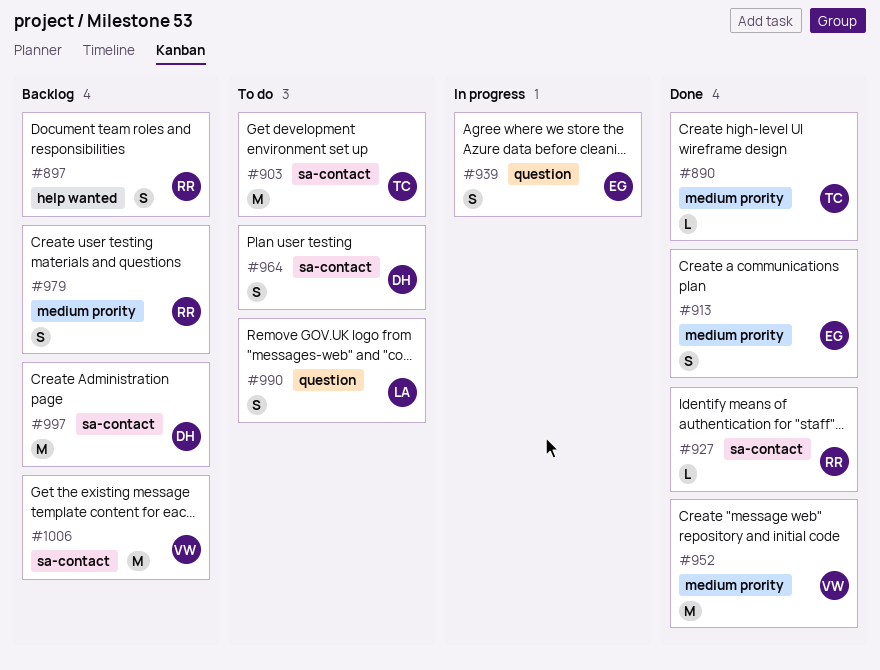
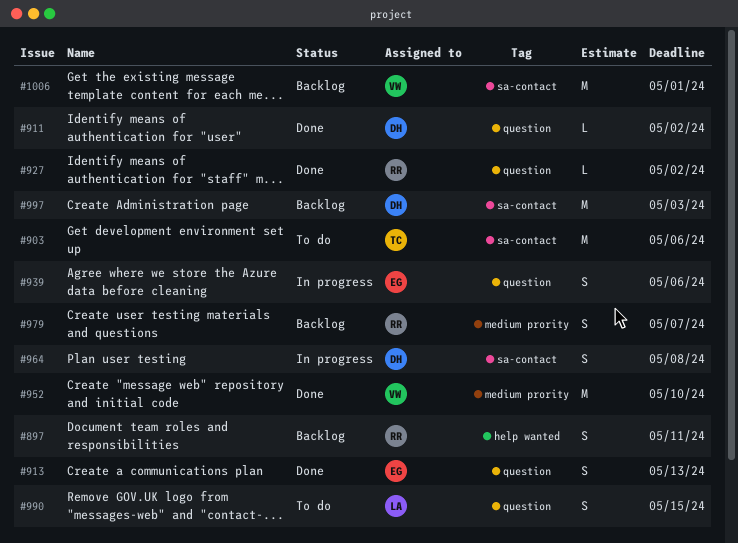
#890: present -> none
#911: none -> present
#913, label: medium prority -> question
#927, label: sa-contact -> question
#964, status: To do -> In progress

